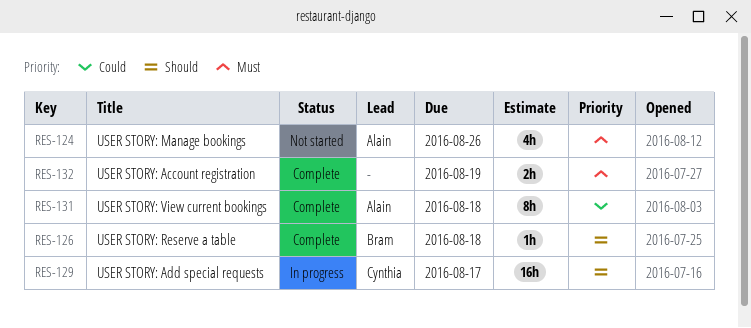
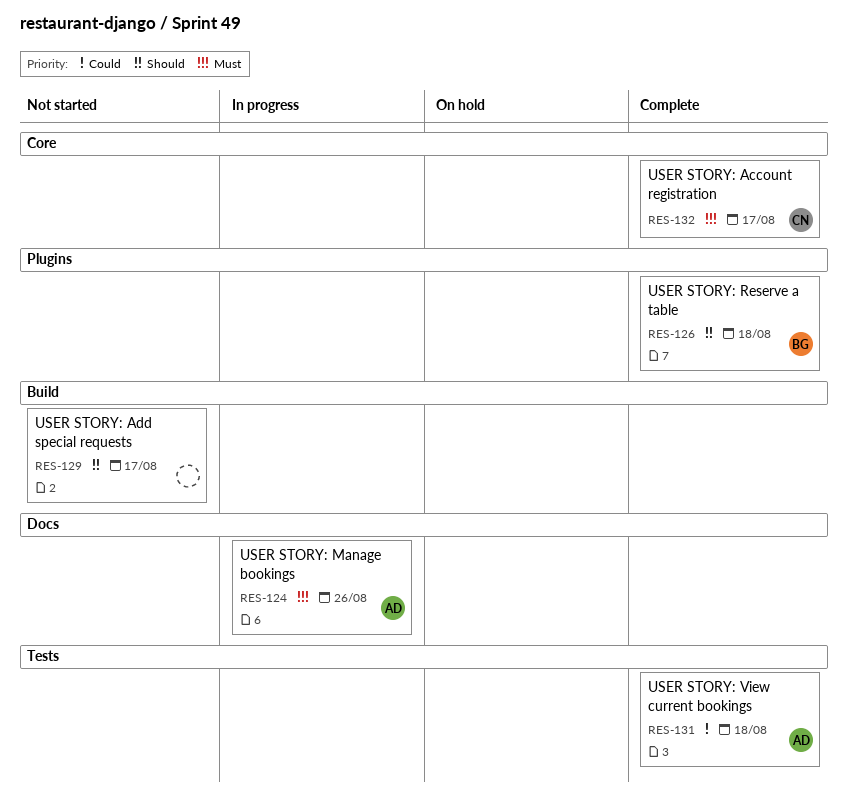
RES-124, status: Not started -> In progress
RES-129, status: In progress -> Not started
RES-129, owner: Cynthia -> none
RES-132, owner: none -> Cynthia
RES-132, due: Aug 19 -> Aug 17

